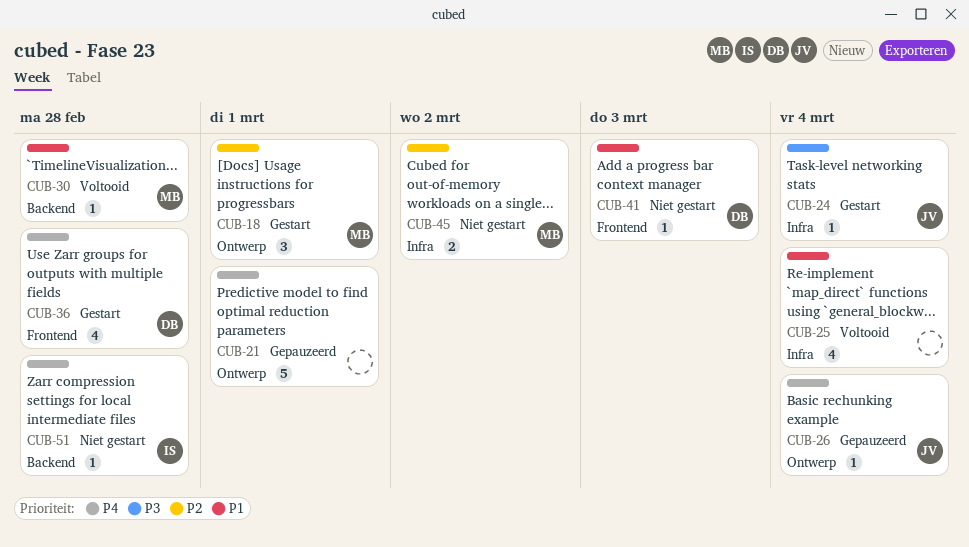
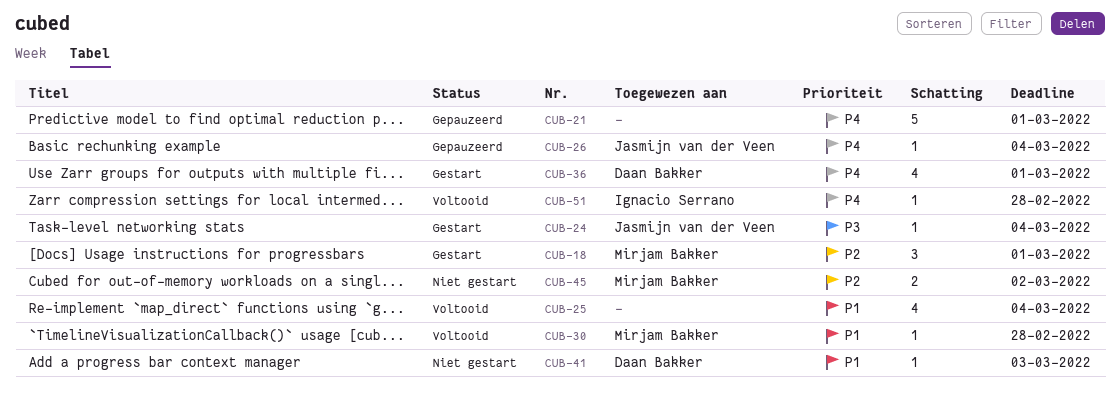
CUB-36, due: Feb 28 -> Mar 1
CUB-51, status: Niet gestart -> Voltooid

